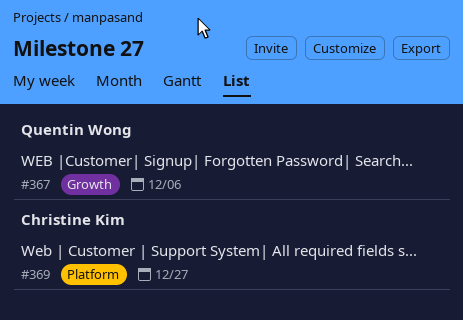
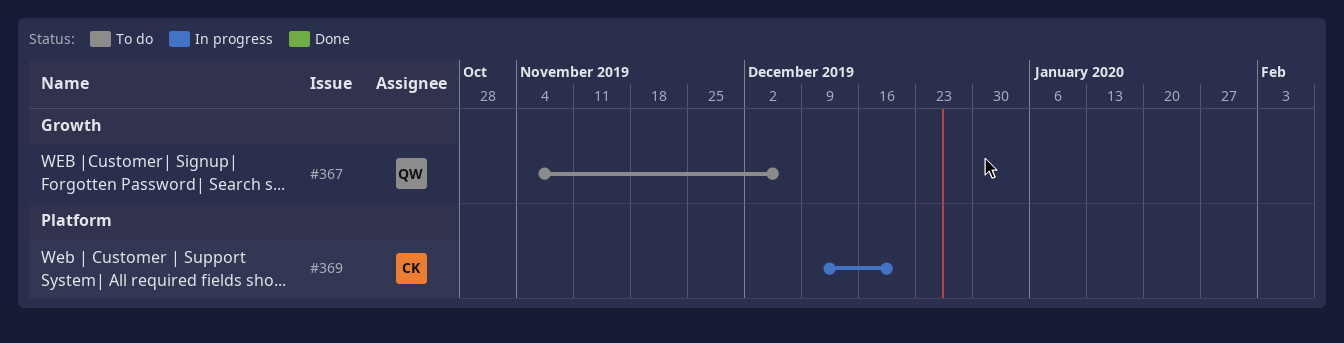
#369, due: Dec 27 -> Dec 20

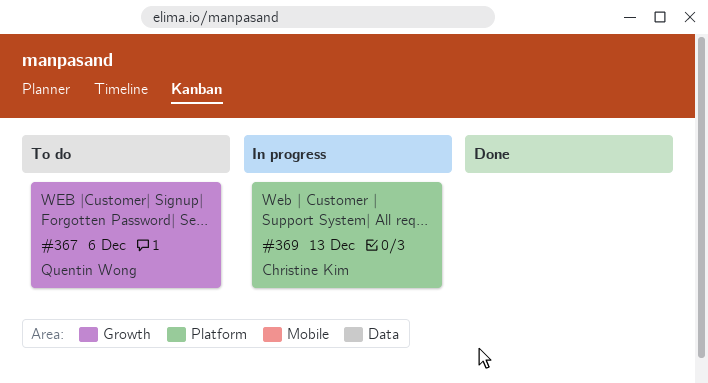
#369, due: Dec 20 -> Dec 13

